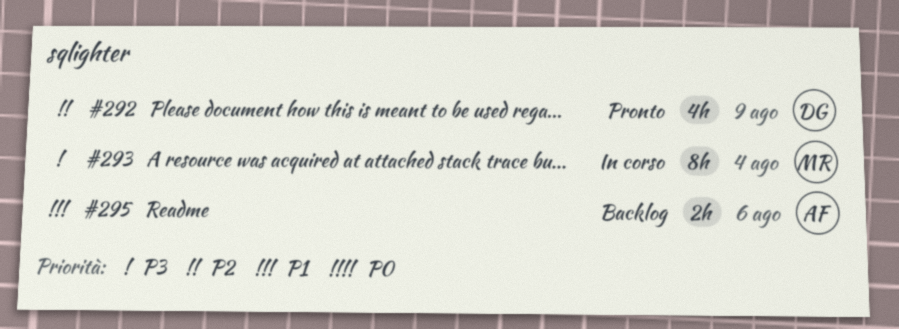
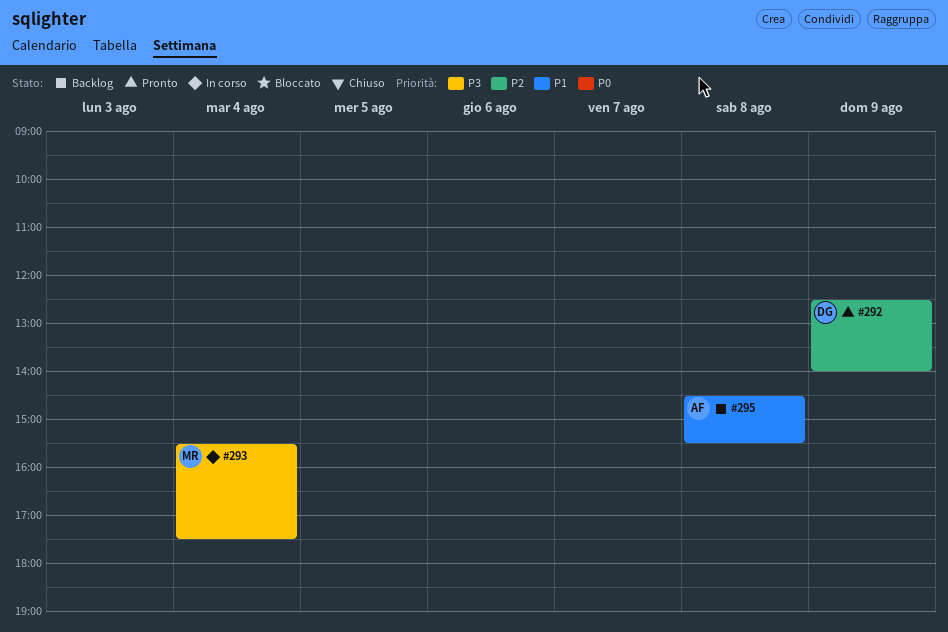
#295, day: Aug 6 -> Aug 8

